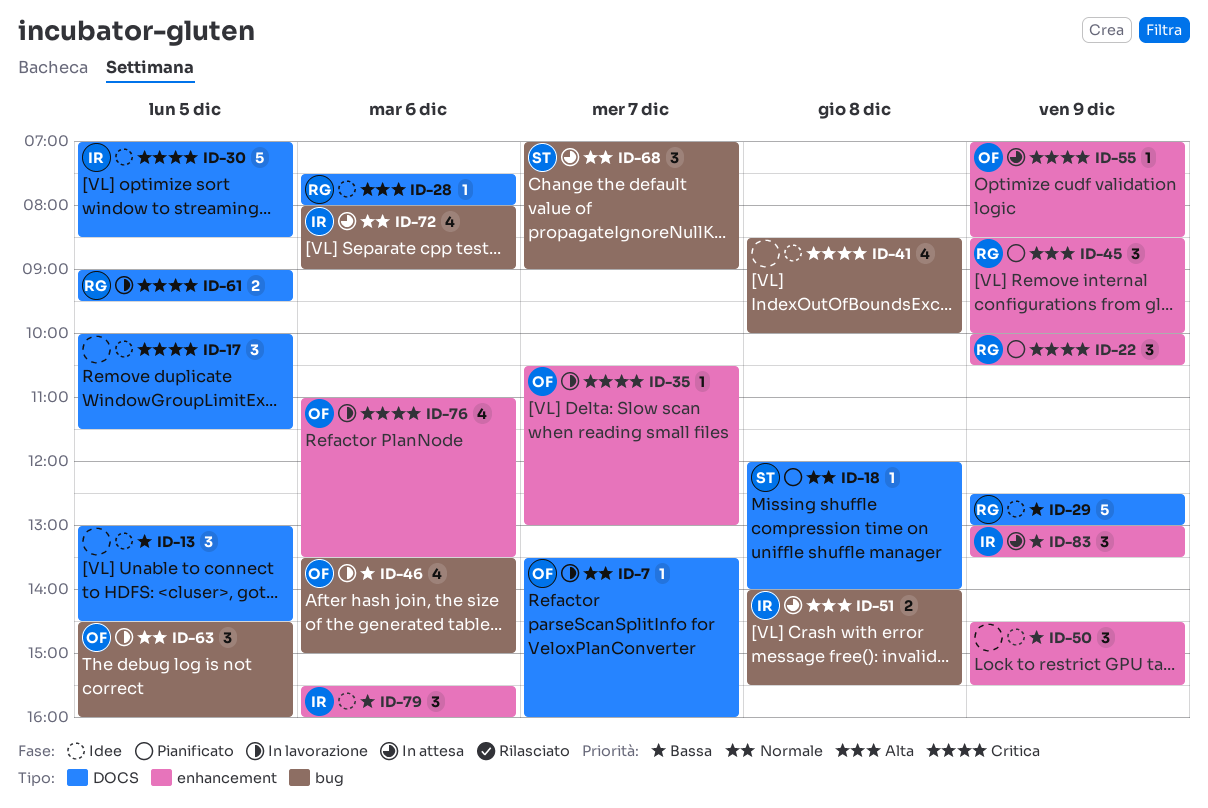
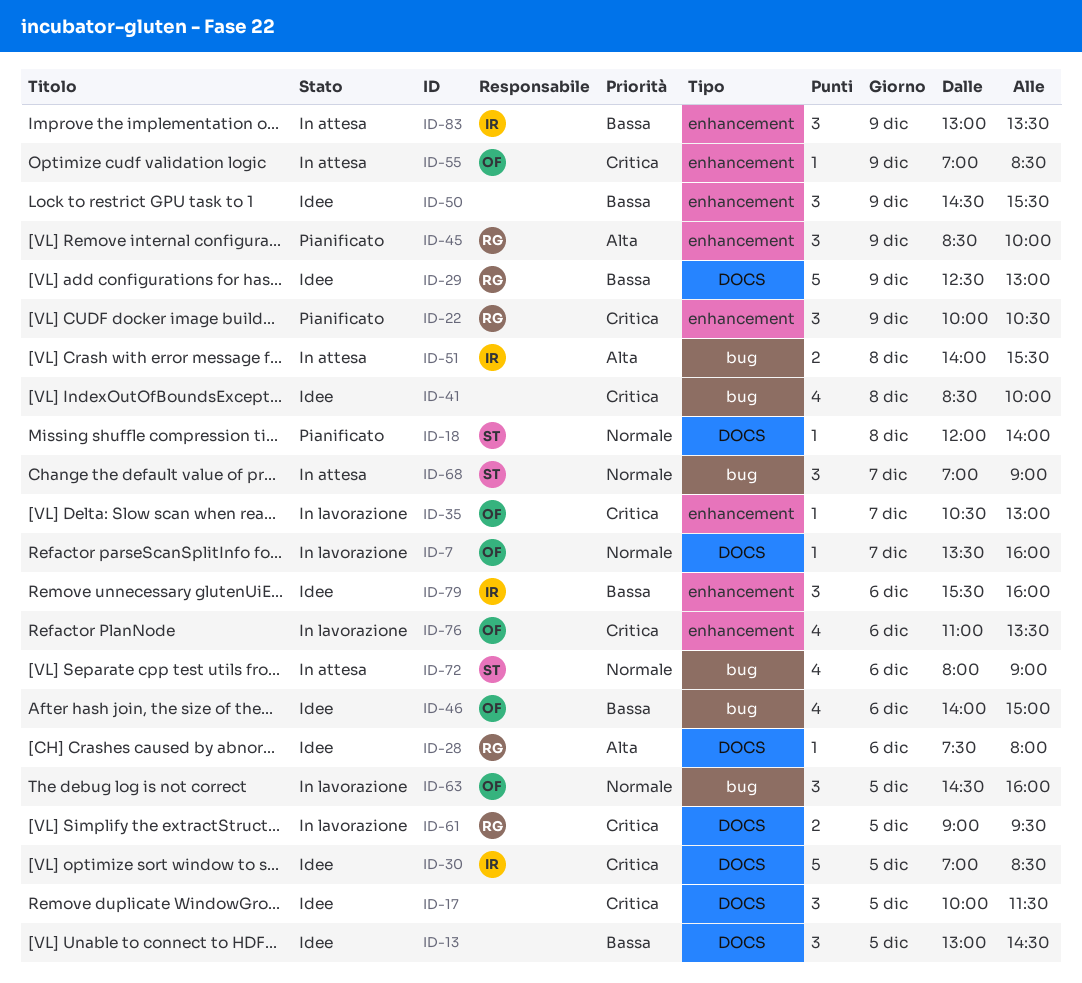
ID-46, status: In lavorazione -> Idee
ID-46, begins: 13:30 -> 14:00
ID-72, owner: IR -> ST

